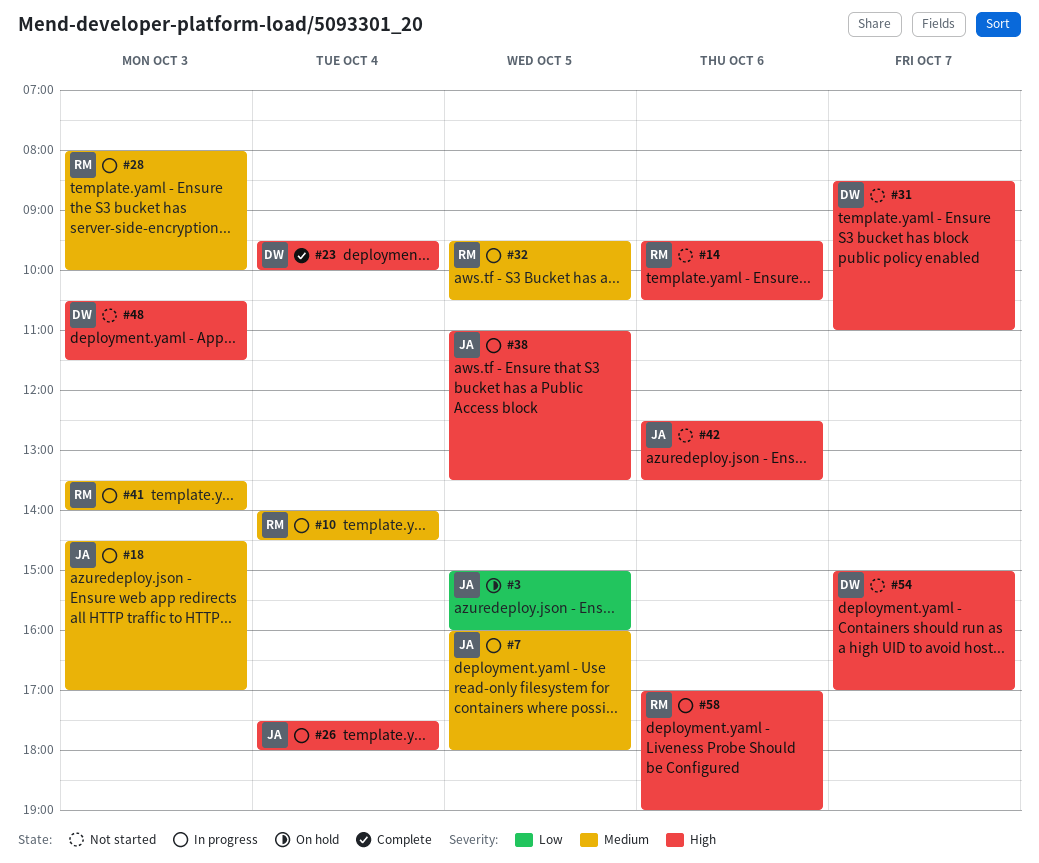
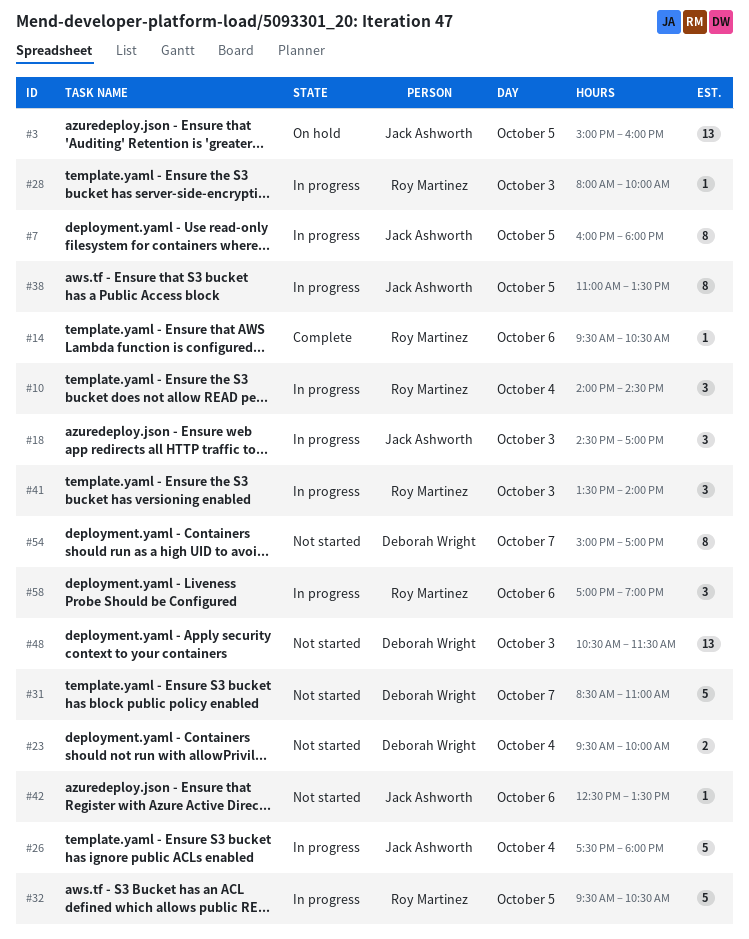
#14, status: Not started -> Complete
#23, status: Complete -> Not started

